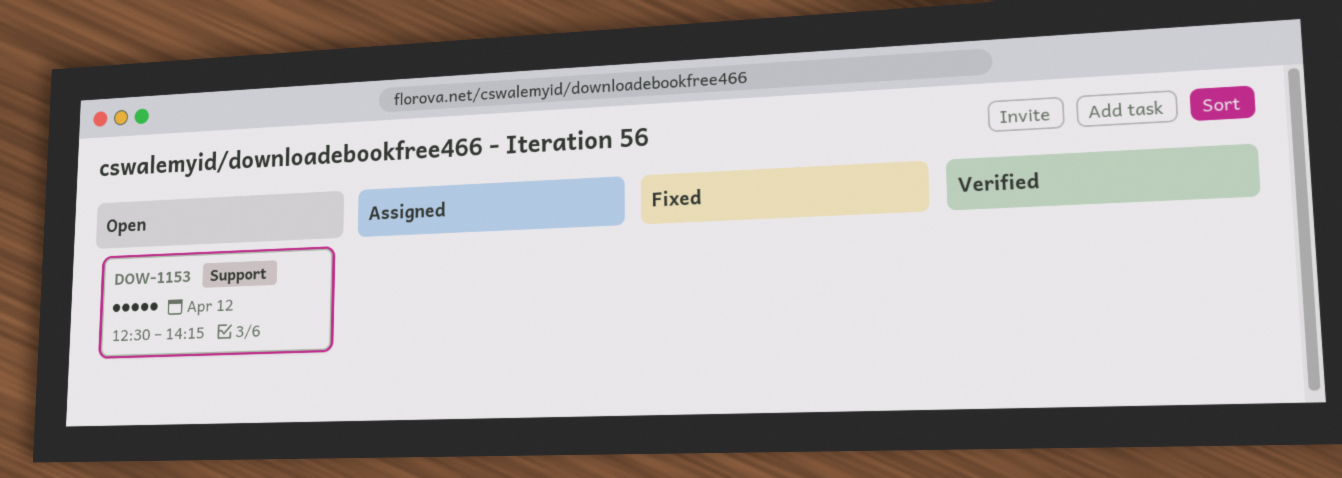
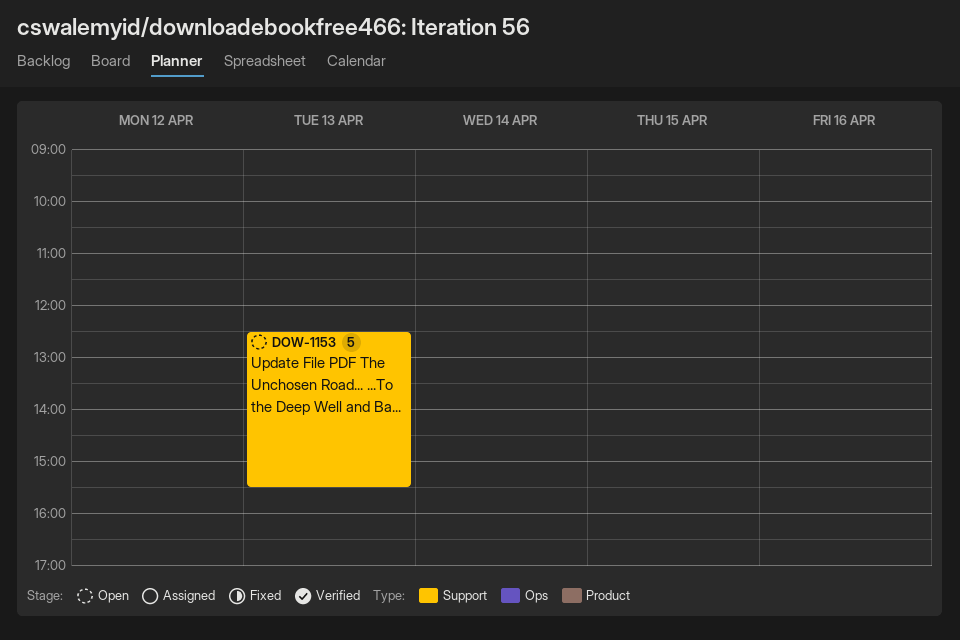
DOW-1153, day: Apr 12 -> Apr 13
DOW-1153, ends: 14:15 -> 15:30

